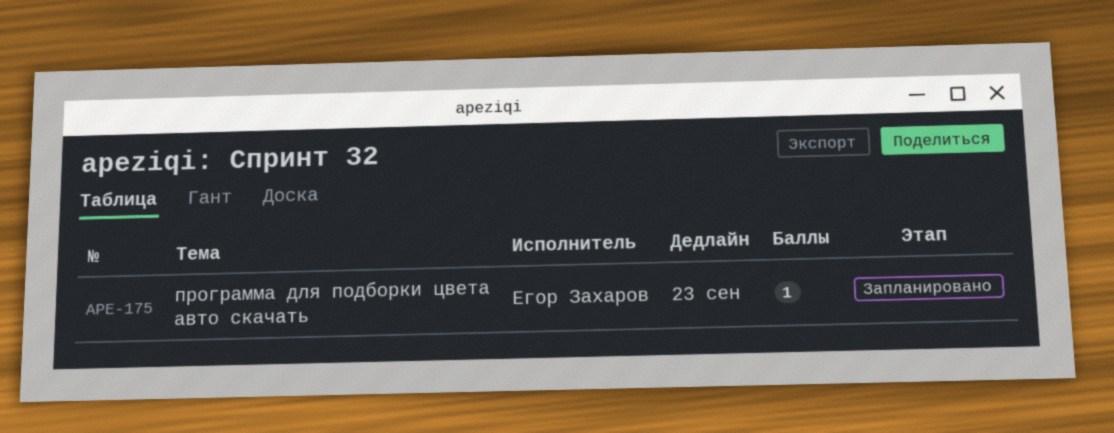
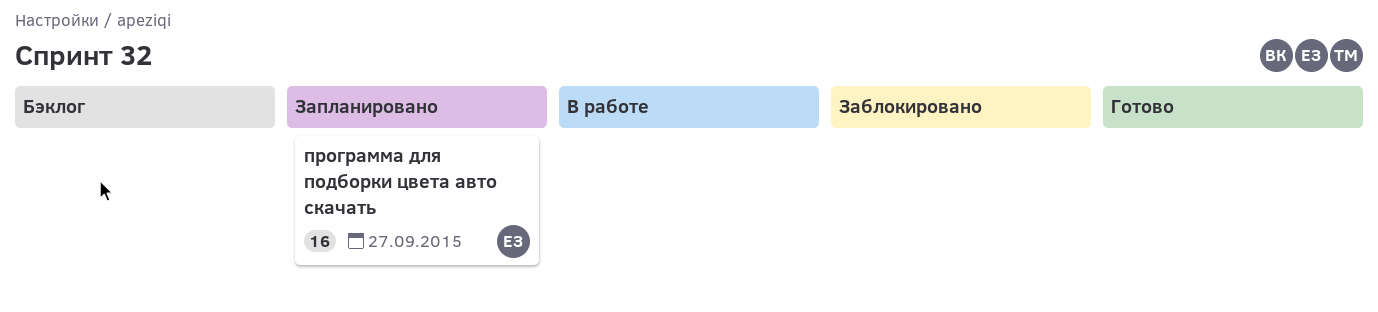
программа для подборки цвета авто скачать, estimate: 1 -> 16
программа для подборки цвета авто скачать, due: Sep 23 -> Sep 27

